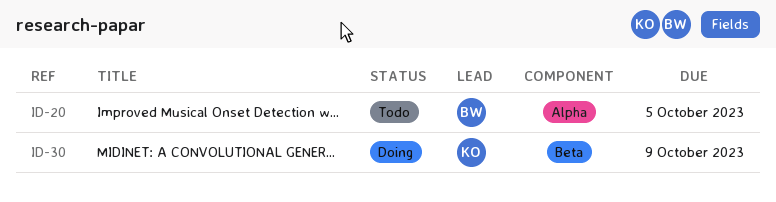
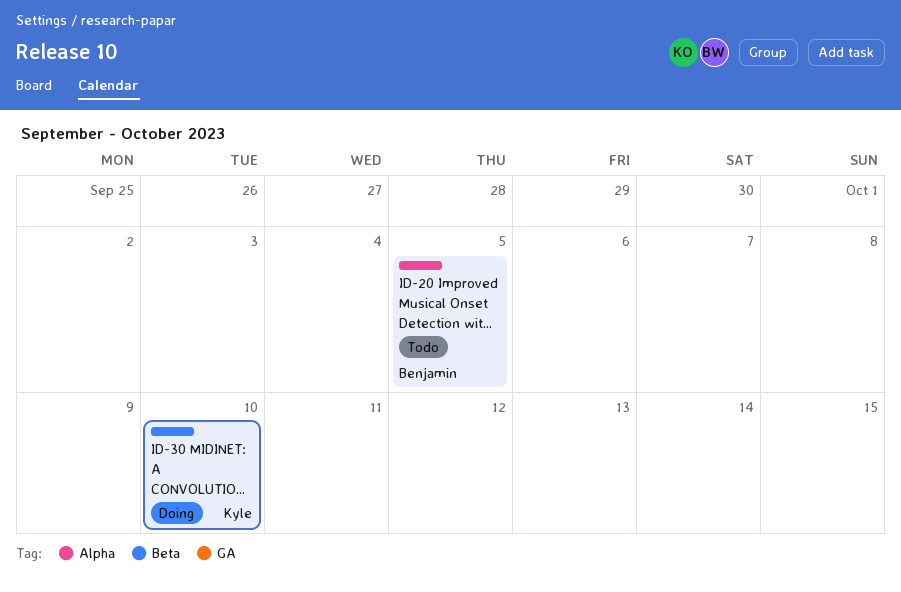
ID-30, due: Oct 9 -> Oct 10

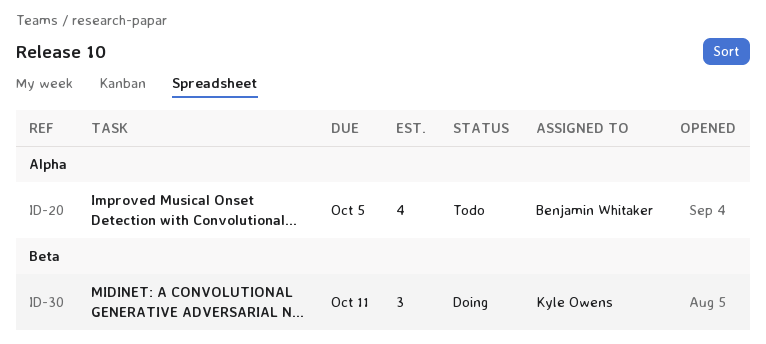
ID-30, due: Oct 10 -> Oct 11

